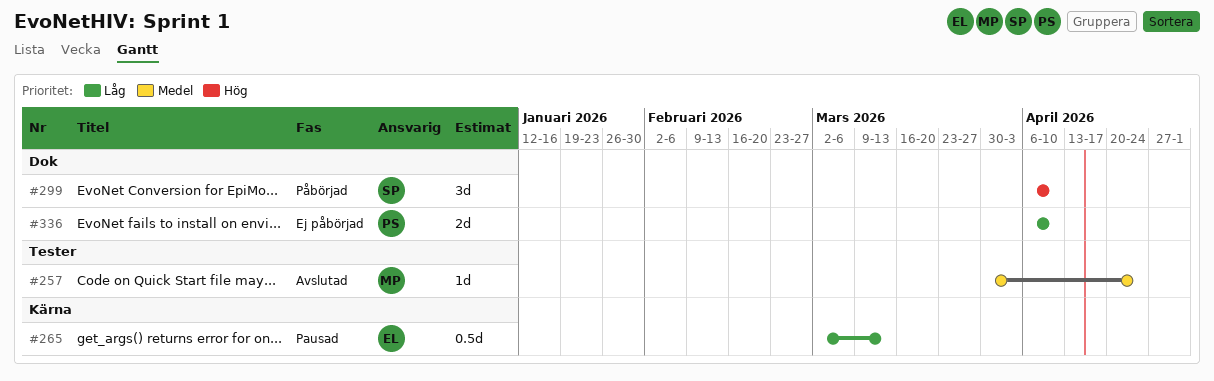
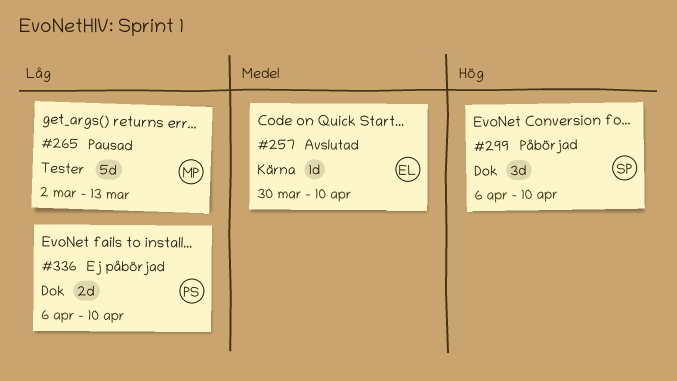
#257, owner: MP -> EL
#257, label: Tester -> Kärna
#257, due: Apr 24 -> Apr 10
#265, owner: EL -> MP
#265, label: Kärna -> Tester
#265, estimate: 0.5d -> 5d

